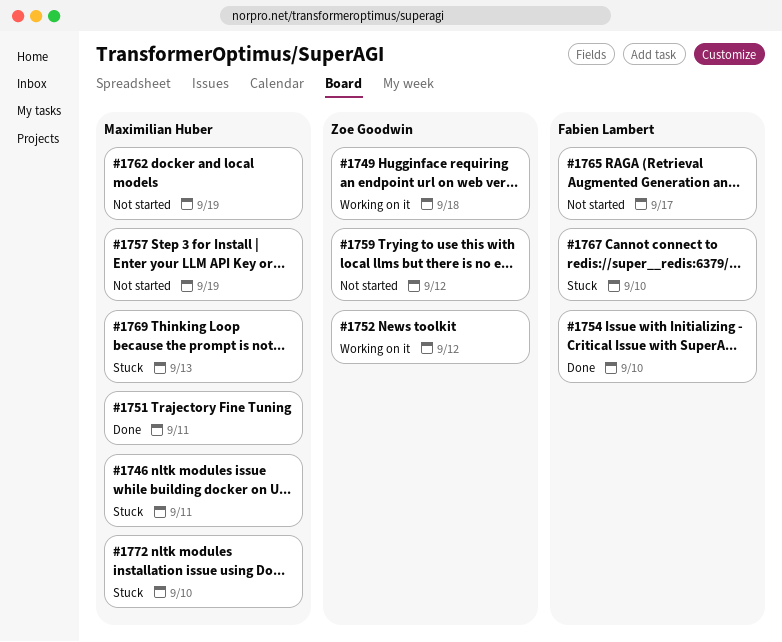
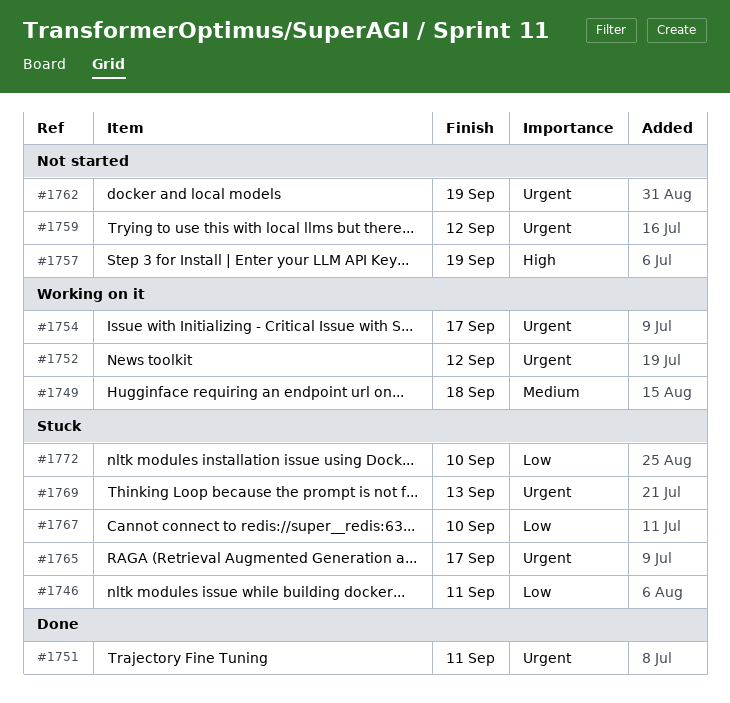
#1754, status: Done -> Working on it
#1754, due: Sep 10 -> Sep 17
#1765, status: Not started -> Stuck

